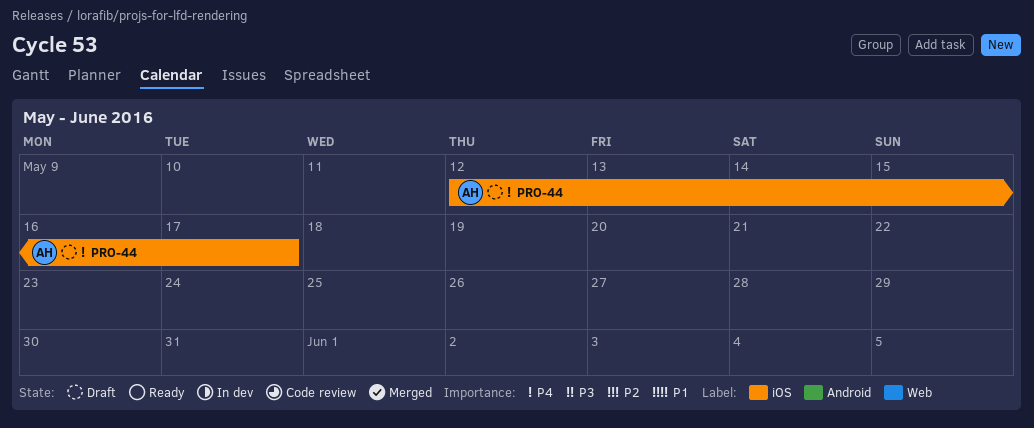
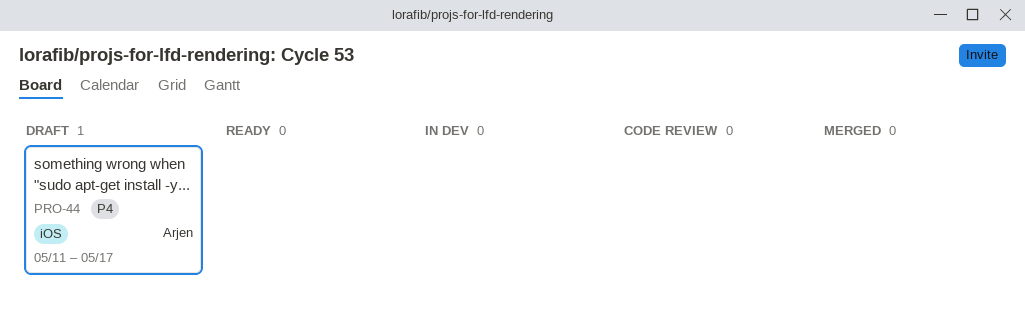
PRO-44, start: May 12 -> May 11

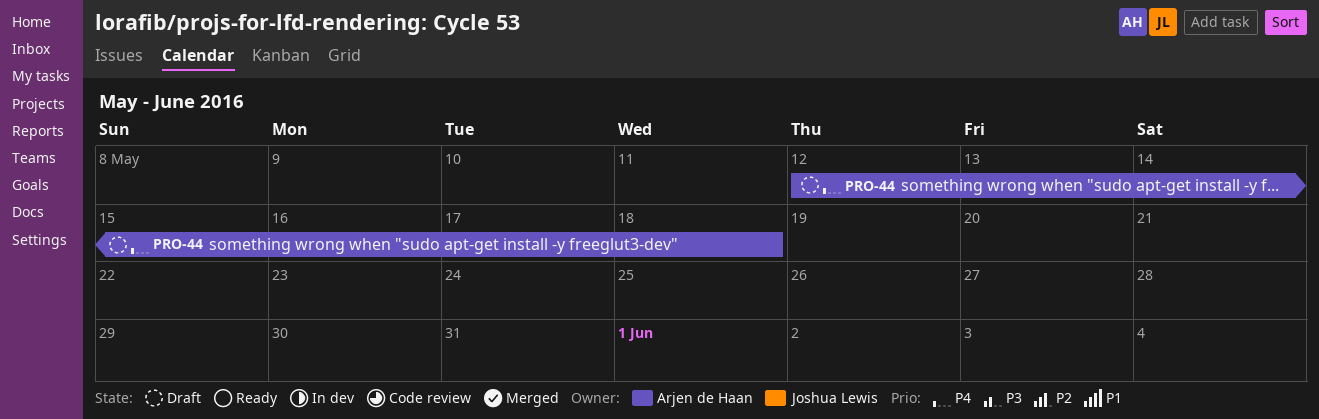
PRO-44, start: May 11 -> May 12
PRO-44, due: May 17 -> May 18

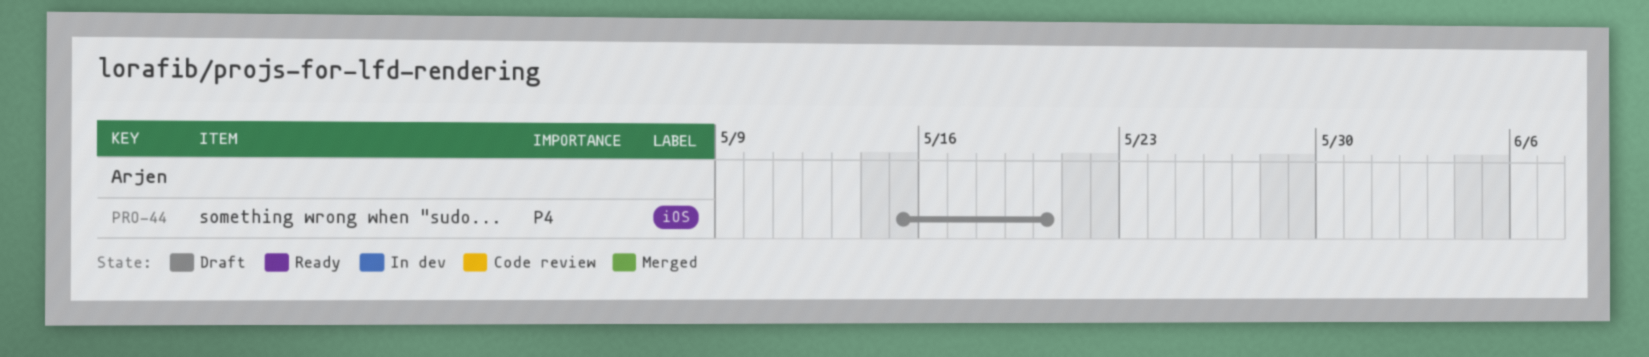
PRO-44, start: May 12 -> May 15
PRO-44, due: May 18 -> May 20

